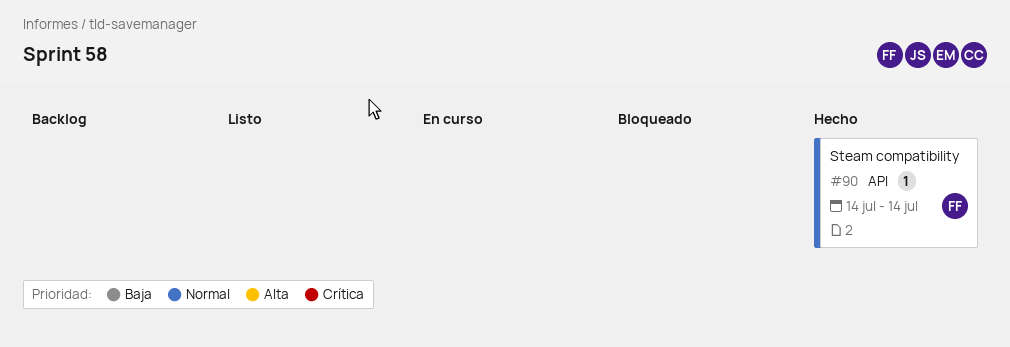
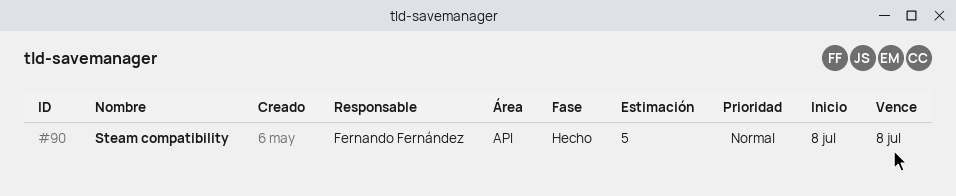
#90, estimate: 1 -> 5
#90, start: Jul 14 -> Jul 8
#90, due: Jul 14 -> Jul 8

